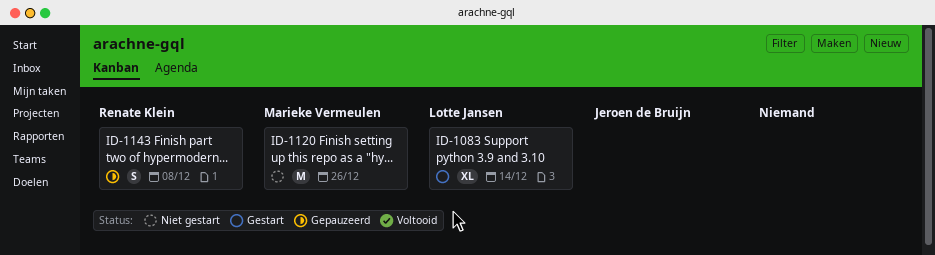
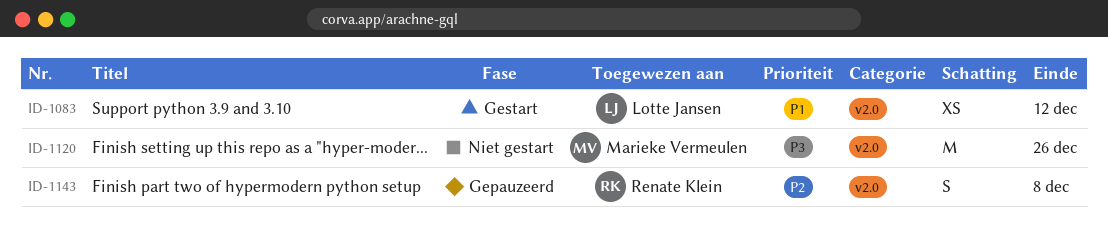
ID-1083, estimate: XL -> XS
ID-1083, due: Dec 14 -> Dec 12

